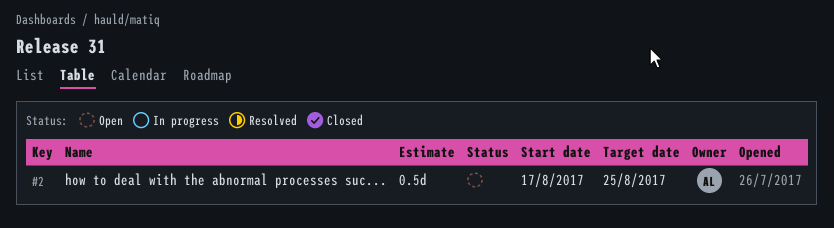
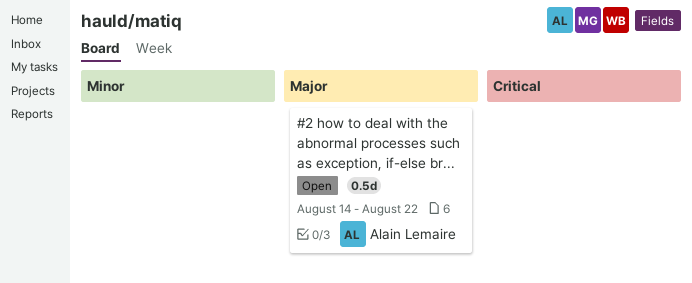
#2, start: Aug 17 -> Aug 14
#2, due: Aug 25 -> Aug 22

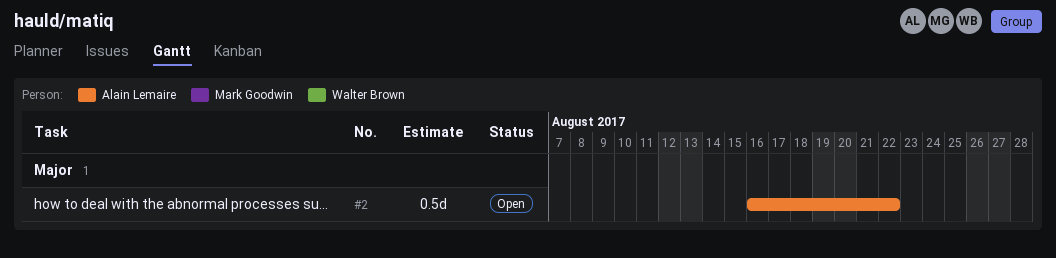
#2, start: Aug 14 -> Aug 16

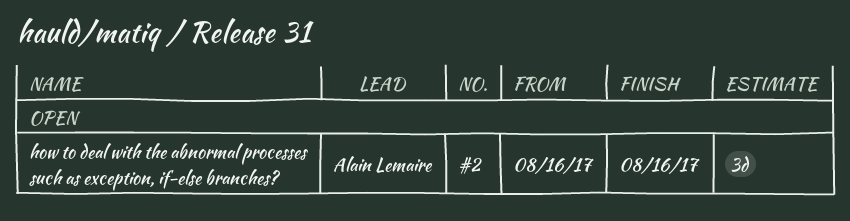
#2, estimate: 0.5d -> 3d
#2, due: Aug 22 -> Aug 16

